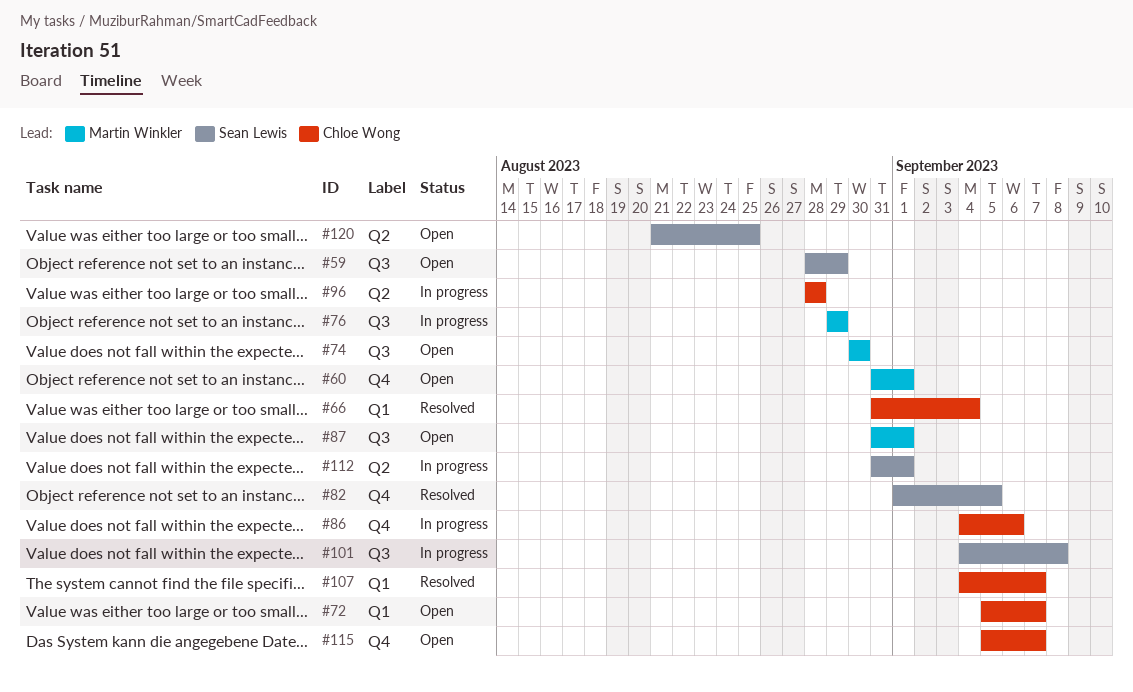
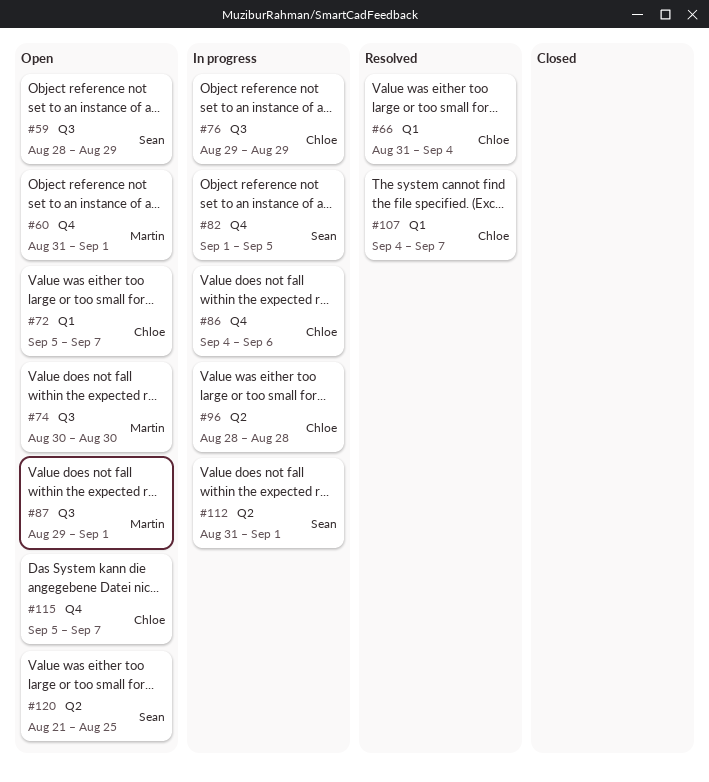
#76, owner: Martin Winkler -> Chloe Wong
#82, status: Resolved -> In progress
#87, start: Aug 31 -> Aug 29
#101: present -> none

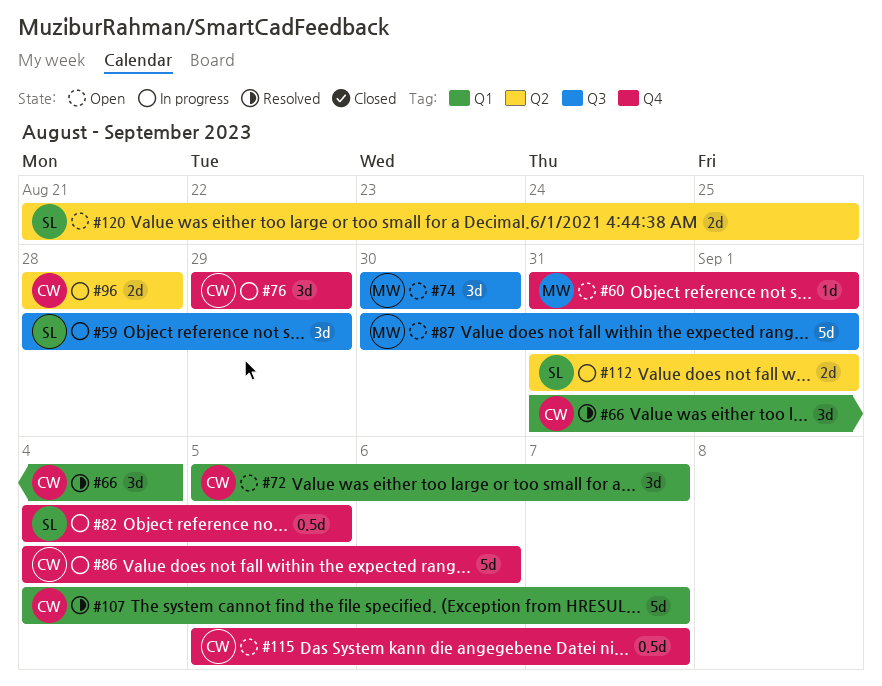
#59, status: Open -> In progress
#76, label: Q3 -> Q4
#82, start: Sep 1 -> Sep 4
#87, start: Aug 29 -> Aug 30

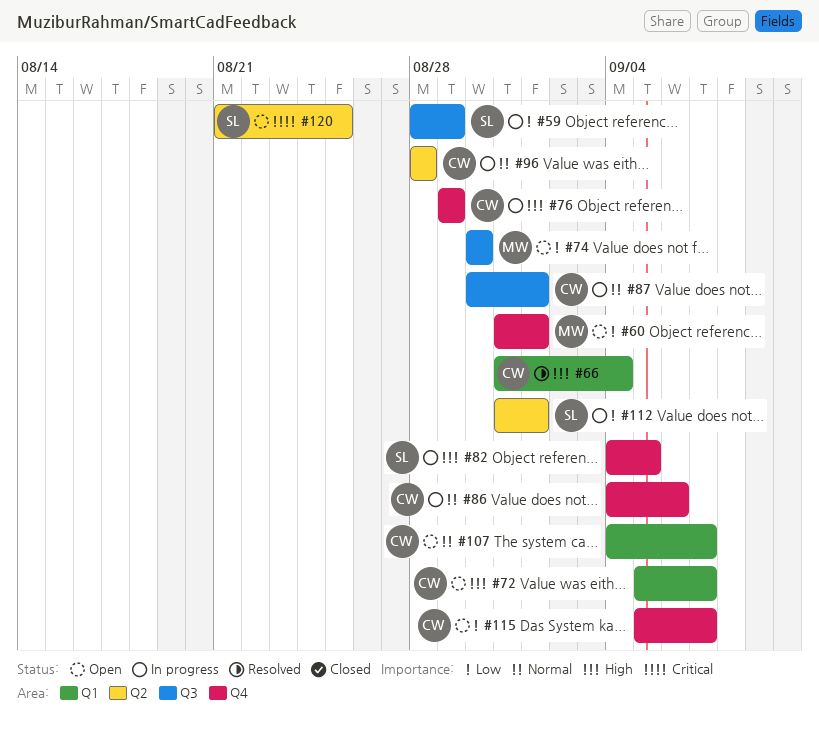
#87, status: Open -> In progress
#87, owner: MW -> CW
#107, status: Resolved -> Open

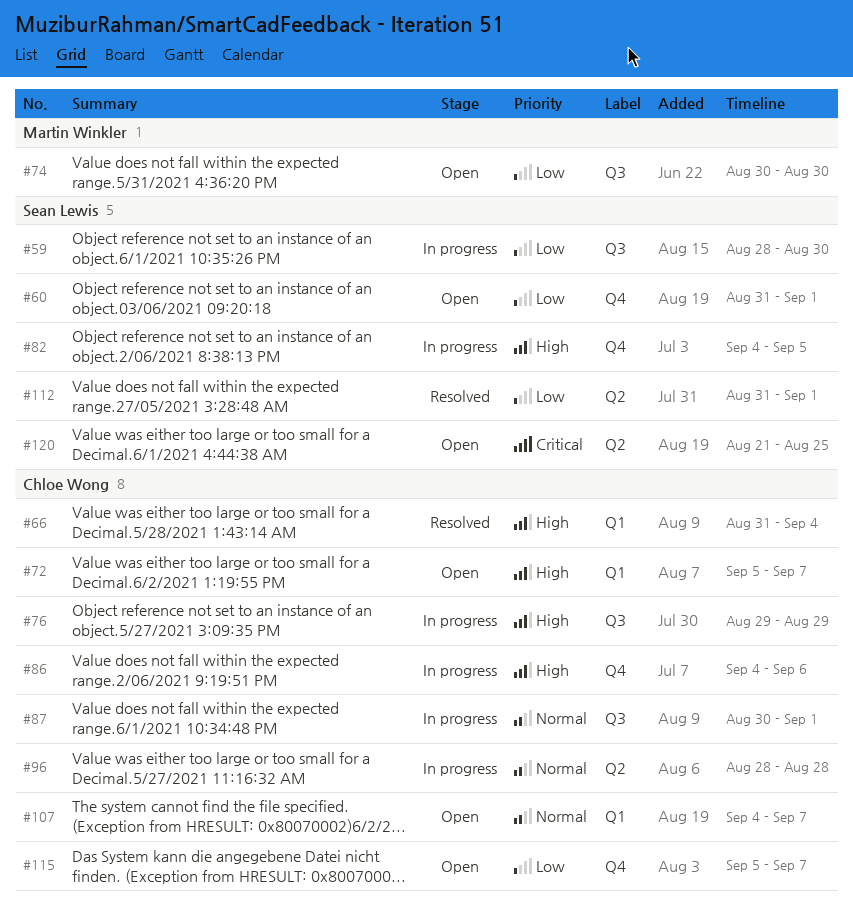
#59, due: Aug 29 -> Aug 30
#60, owner: Martin Winkler -> Sean Lewis
#76, label: Q4 -> Q3
#86, priority: Normal -> High
#112, status: In progress -> Resolved

